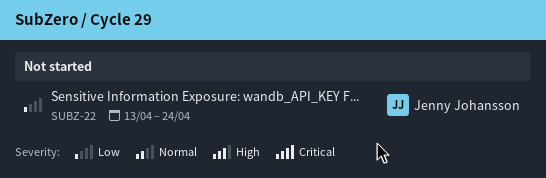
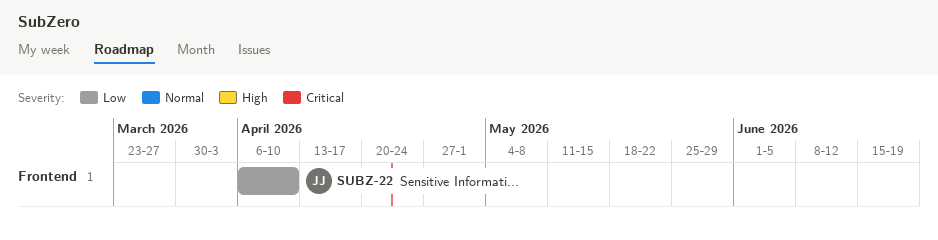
SUBZ-22, start: Apr 13 -> Apr 6
SUBZ-22, due: Apr 24 -> Apr 10

